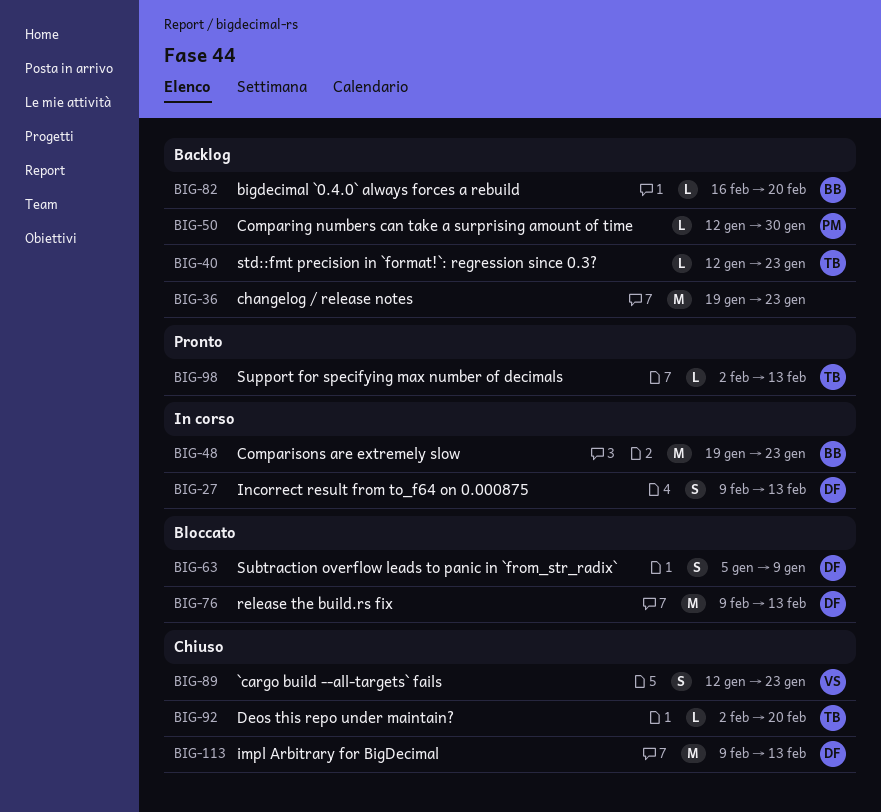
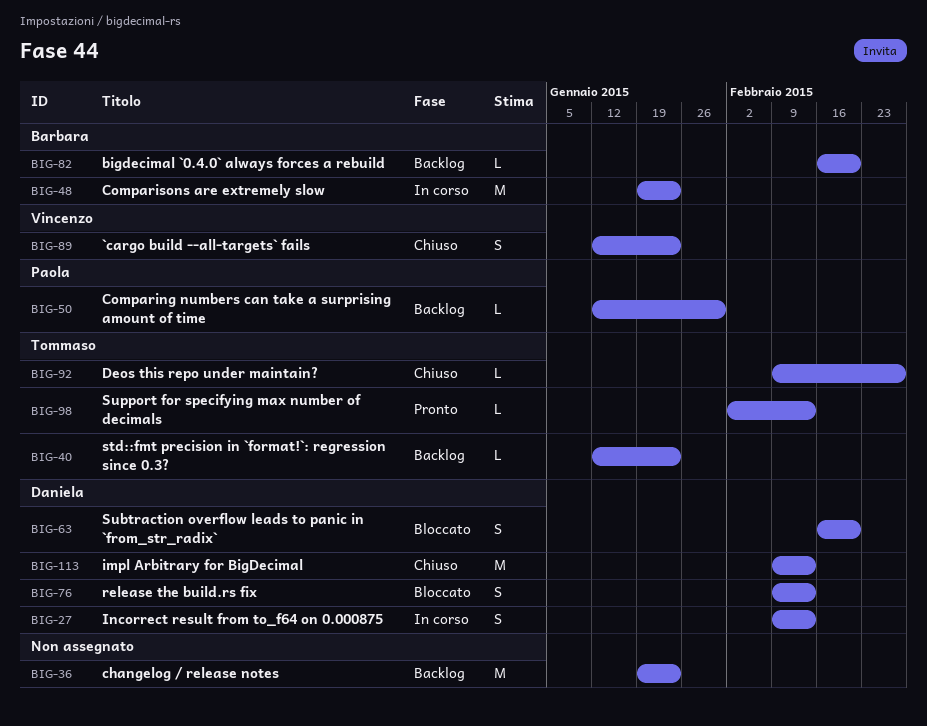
BIG-63, start: Jan 5 -> Feb 16
BIG-63, due: Jan 9 -> Feb 20
BIG-76, estimate: M -> S
BIG-92, start: Feb 2 -> Feb 9
BIG-92, due: Feb 20 -> Feb 27

